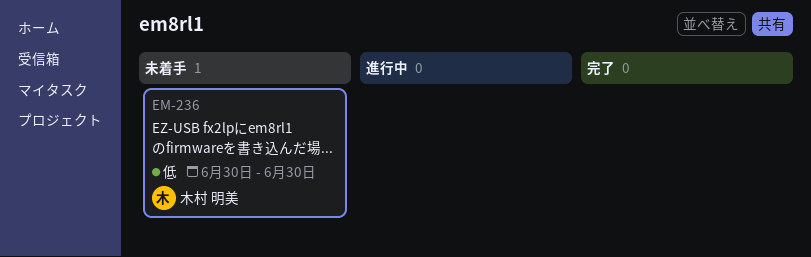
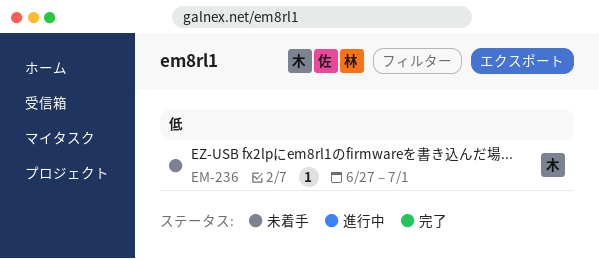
EM-236, start: Jun 30 -> Jun 27
EM-236, due: Jun 30 -> Jul 1

